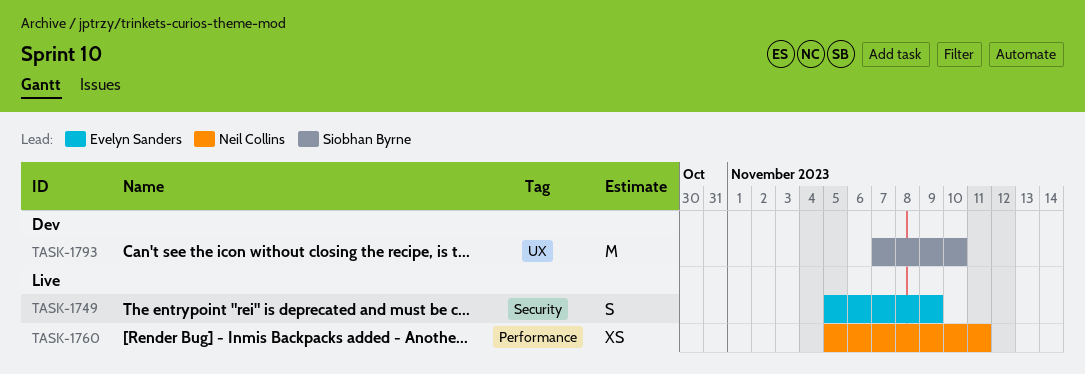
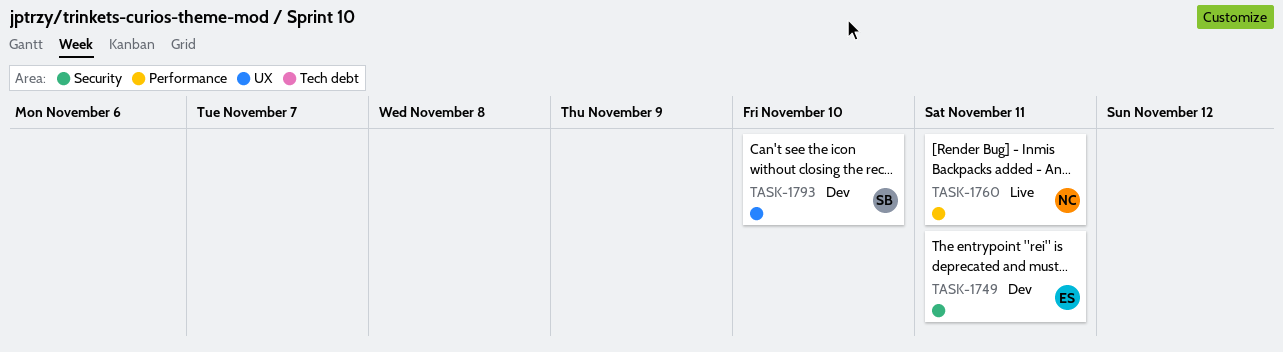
TASK-1749, status: Live -> Dev
TASK-1749, due: Nov 9 -> Nov 11

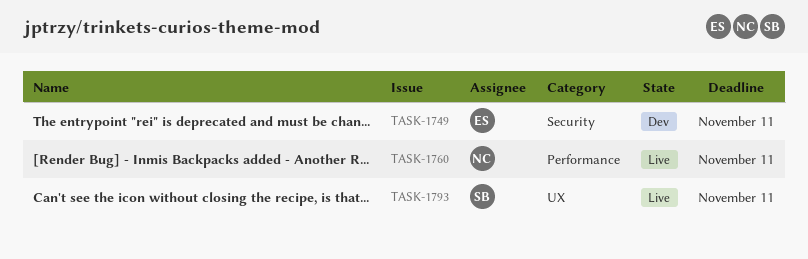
TASK-1793, status: Dev -> Live
TASK-1793, due: Nov 10 -> Nov 11

